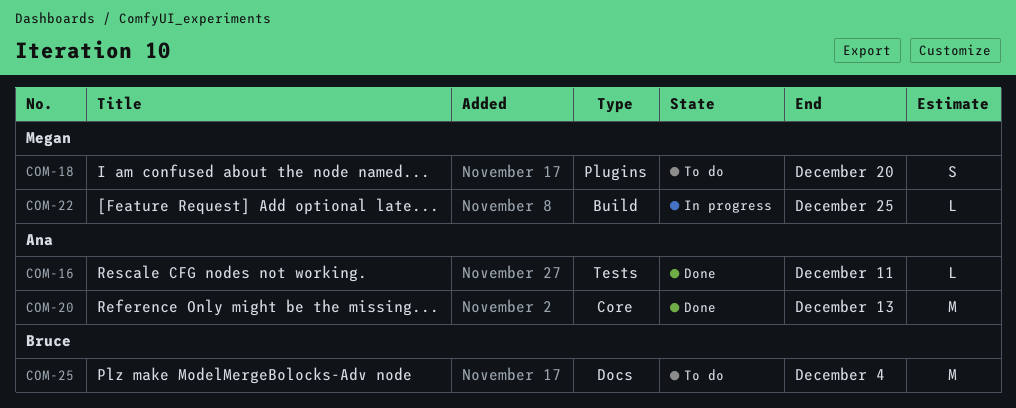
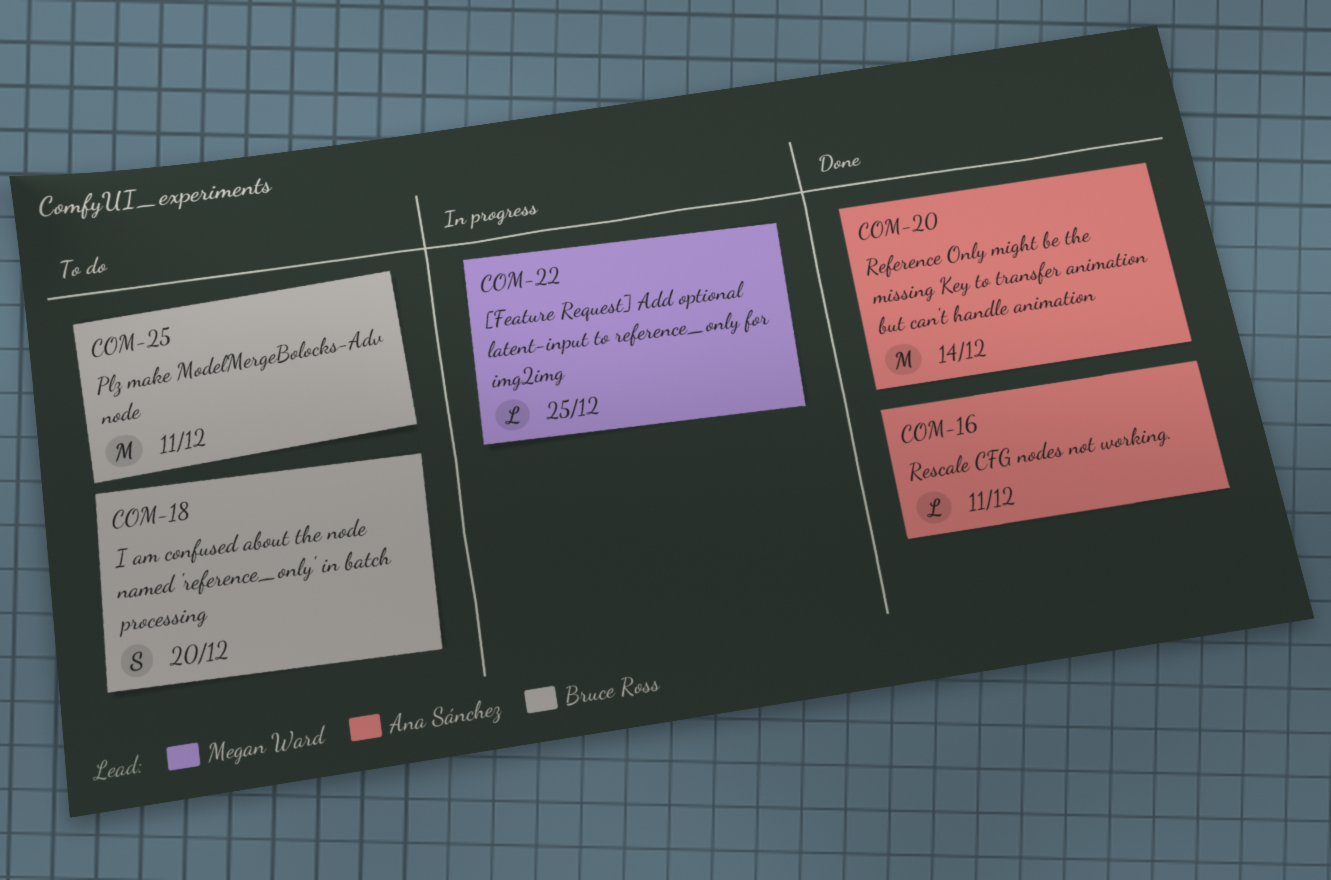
COM-18, owner: Megan Ward -> Bruce Ross
COM-20, due: Dec 13 -> Dec 14
COM-25, due: Dec 4 -> Dec 11

